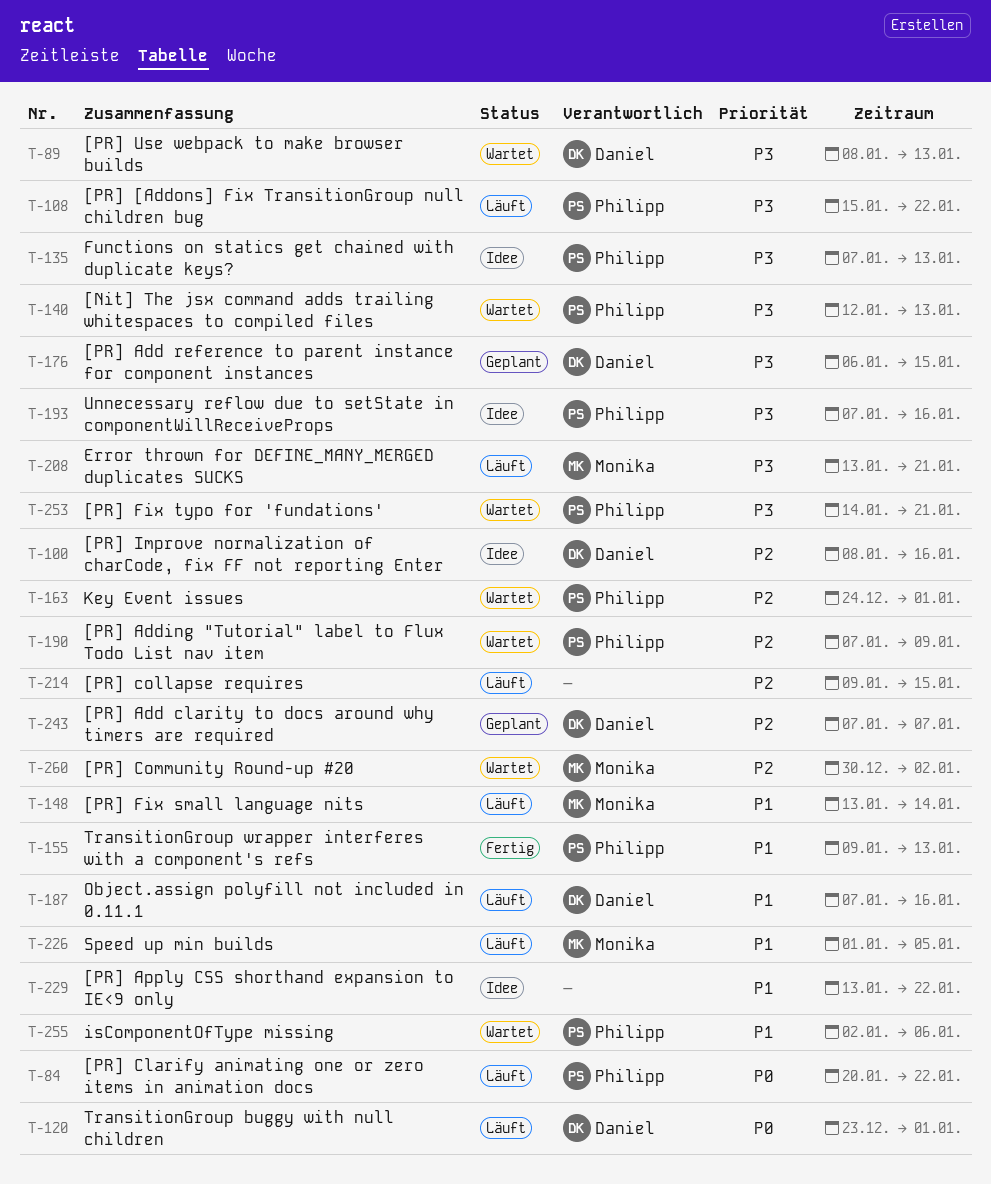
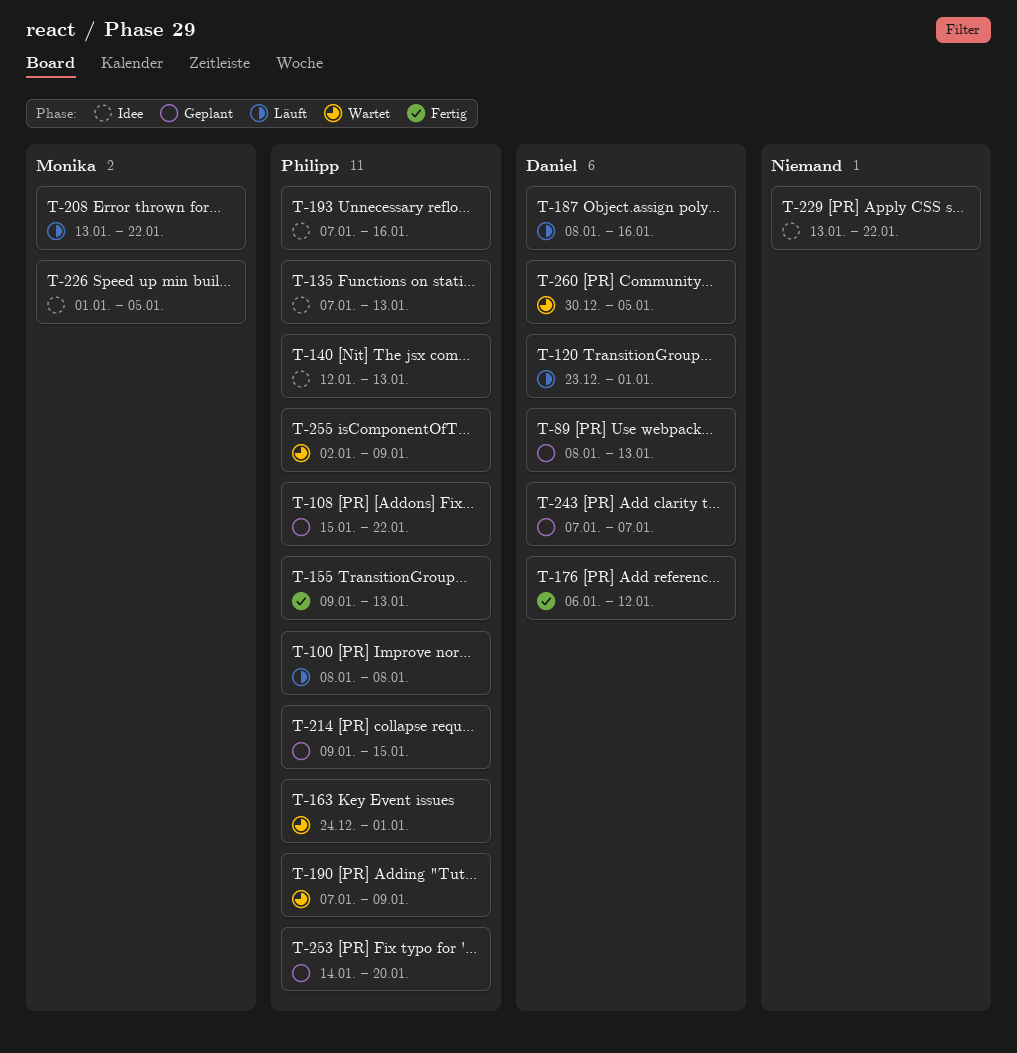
T-84: present -> none
T-89, status: Wartet -> Geplant
T-100, status: Idee -> Läuft
T-100, owner: Daniel -> Philipp
T-100, due: Jan 16 -> Jan 8
T-108, status: Läuft -> Geplant
T-140, status: Wartet -> Idee
T-148: present -> none
T-176, status: Geplant -> Fertig
T-176, due: Jan 15 -> Jan 12
T-187, start: Jan 7 -> Jan 8
T-208, due: Jan 21 -> Jan 22
T-214, status: Läuft -> Geplant
T-214, owner: none -> Philipp
T-226, status: Läuft -> Idee
T-253, status: Wartet -> Geplant
T-253, due: Jan 21 -> Jan 20
T-255, due: Jan 6 -> Jan 9
T-260, owner: Monika -> Daniel
T-260, due: Jan 2 -> Jan 5

